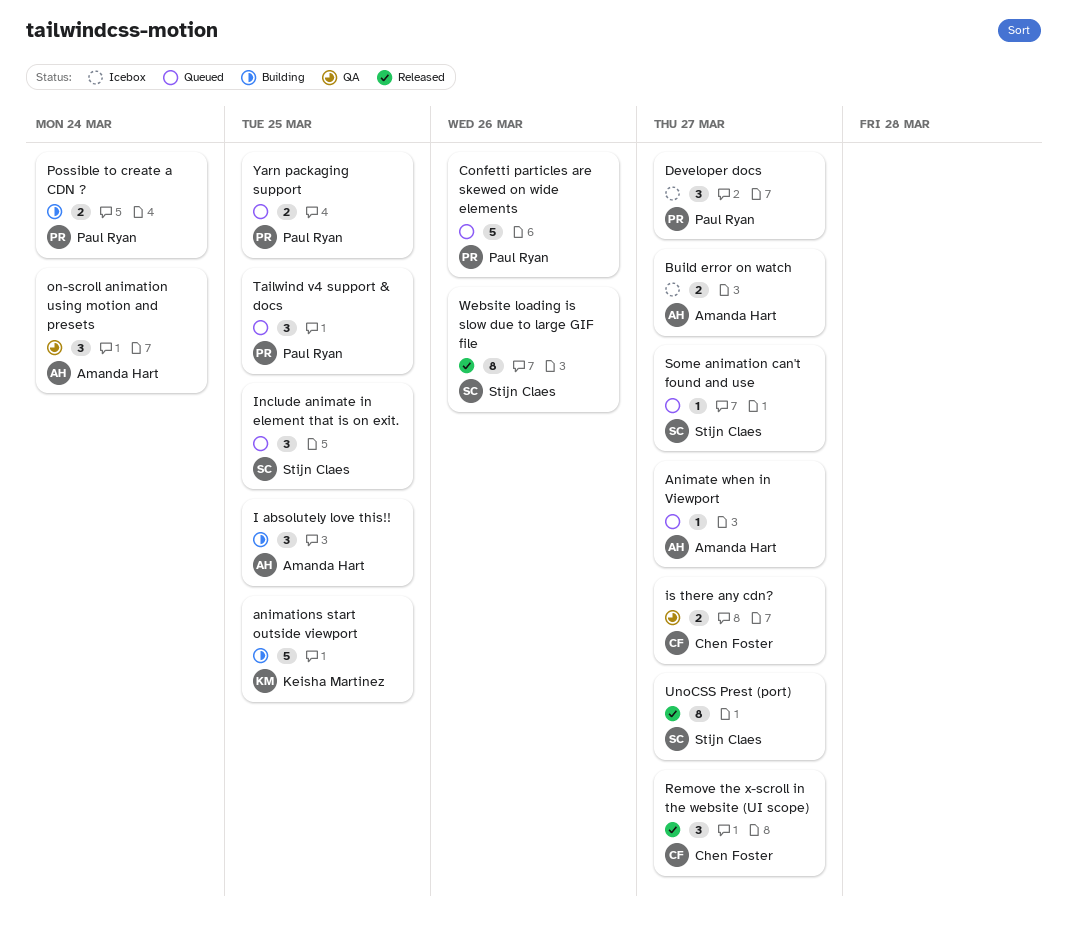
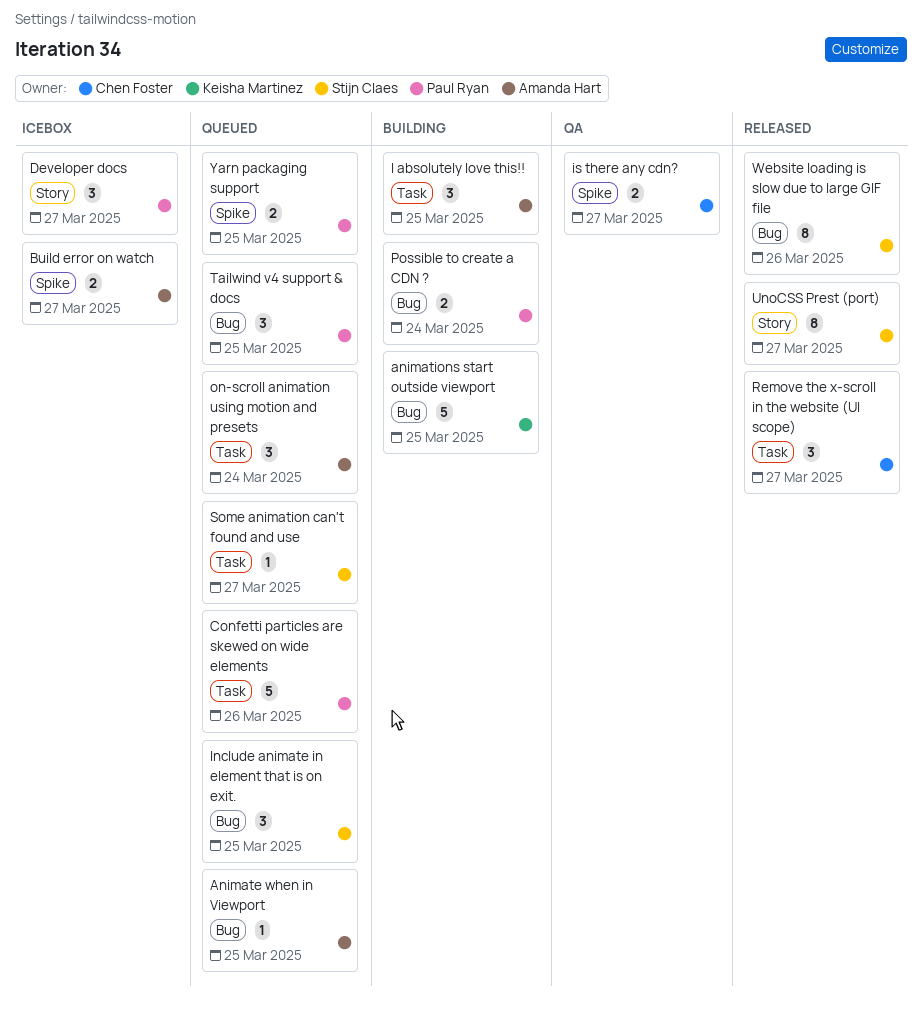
Animate when in Viewport, due: Mar 27 -> Mar 25
on-scroll animation using motion and presets, status: QA -> Queued

